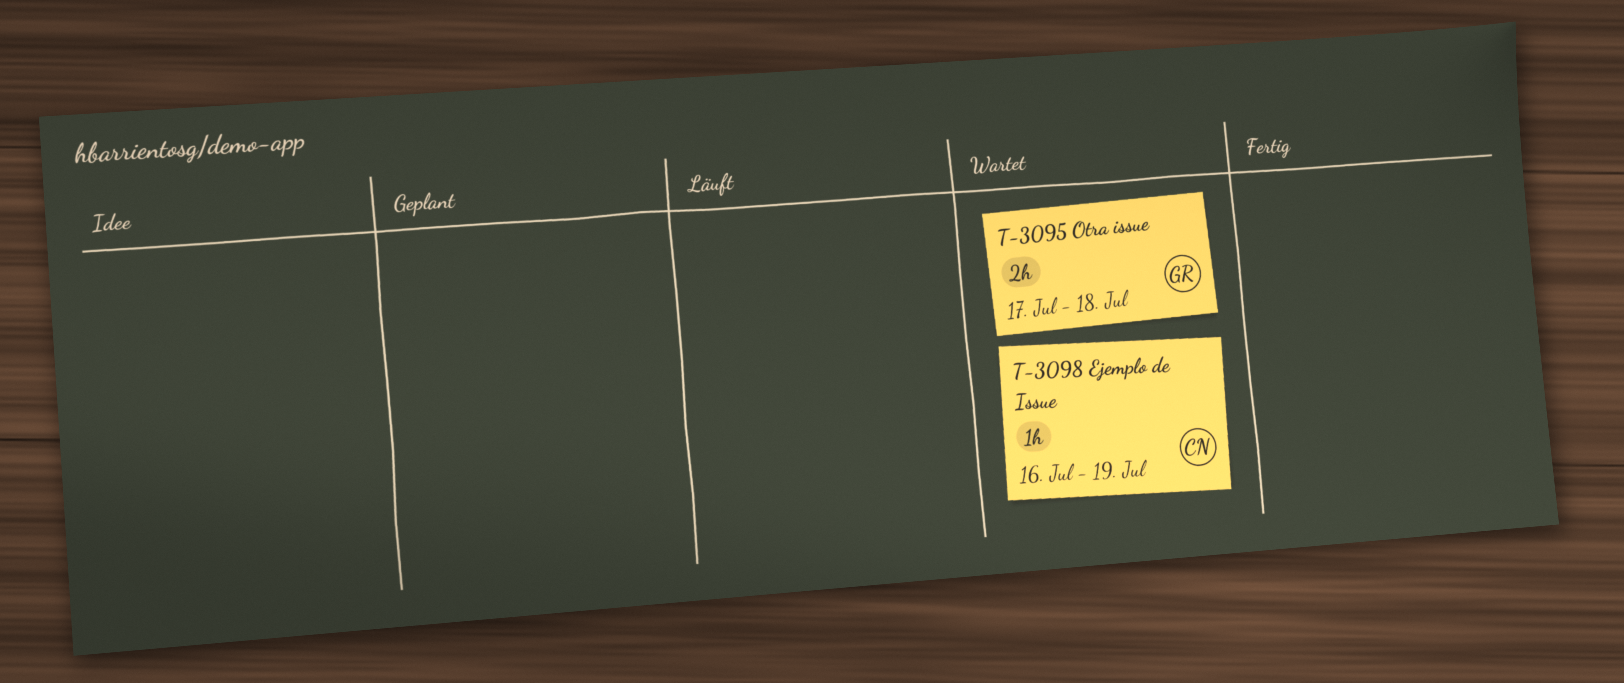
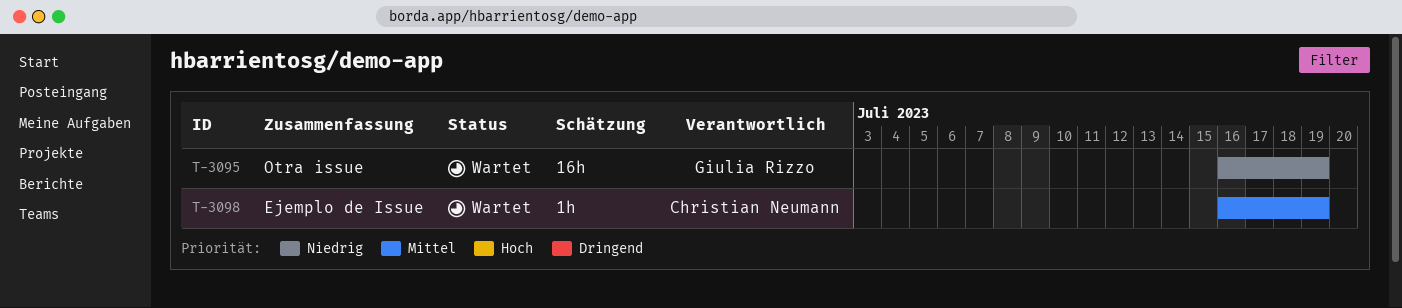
T-3095, estimate: 2h -> 16h
T-3095, start: Jul 17 -> Jul 16
T-3095, due: Jul 18 -> Jul 19

